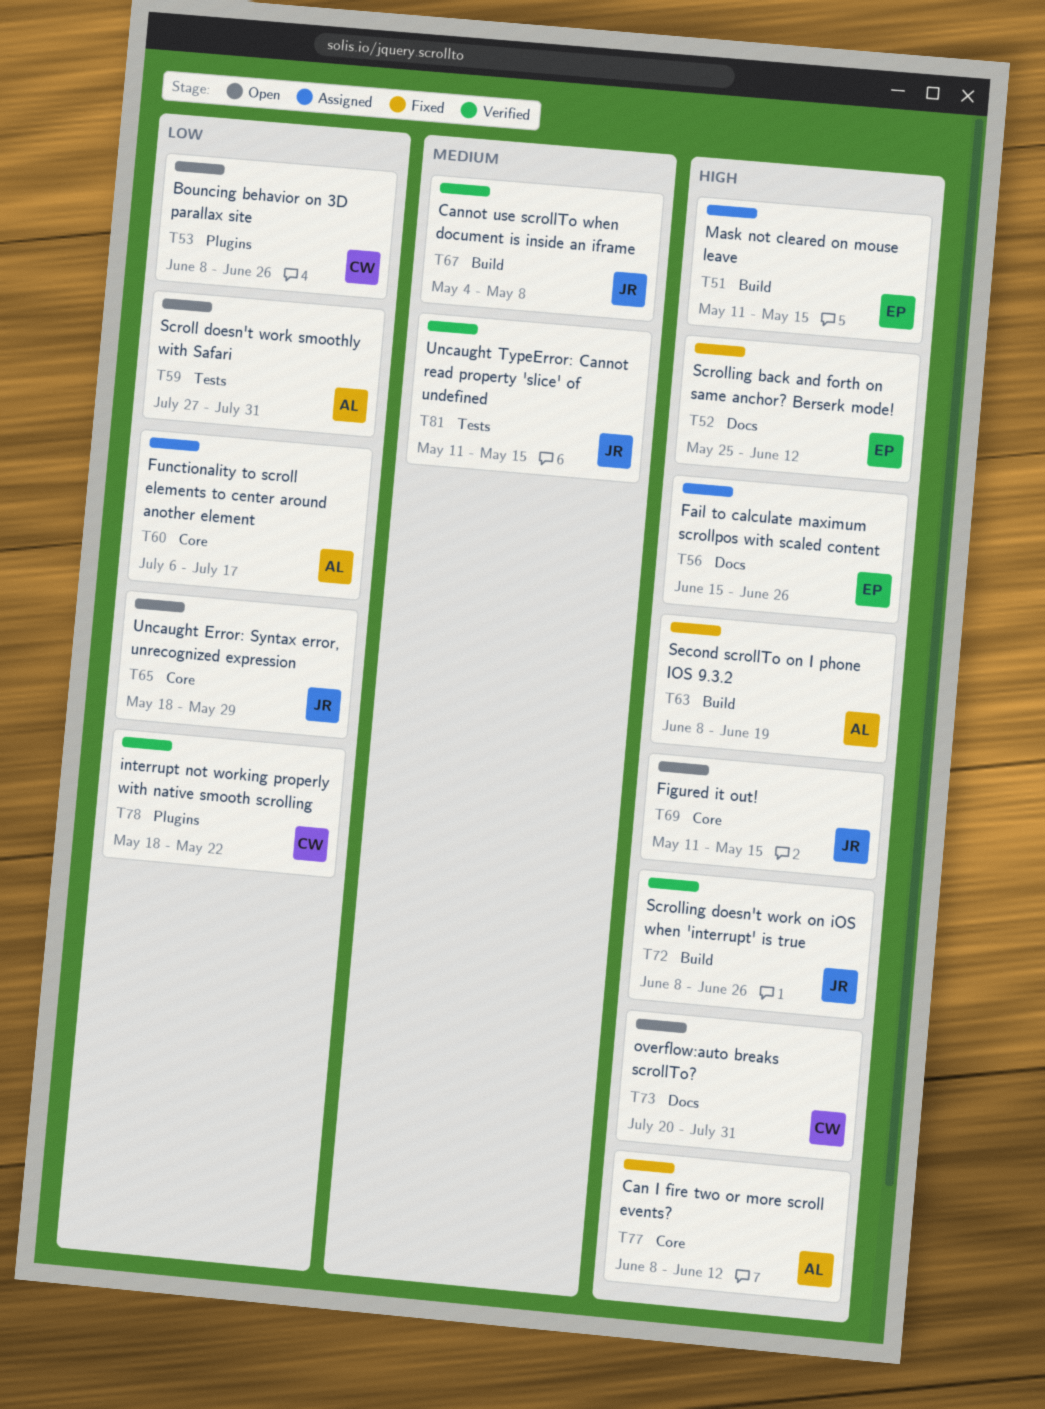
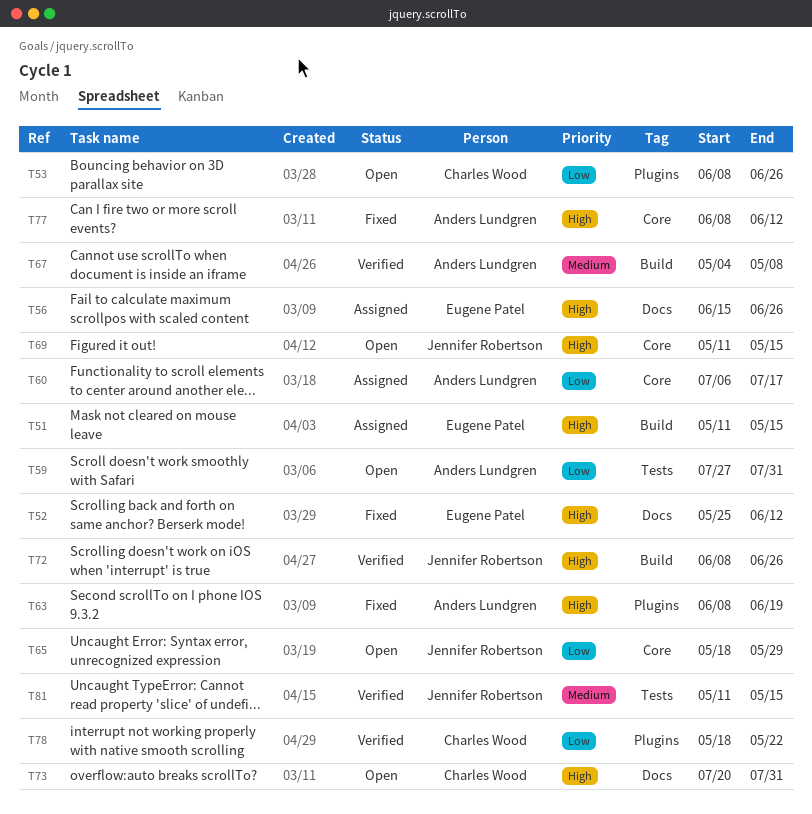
T63, label: Build -> Plugins
T67, owner: Jennifer Robertson -> Anders Lundgren

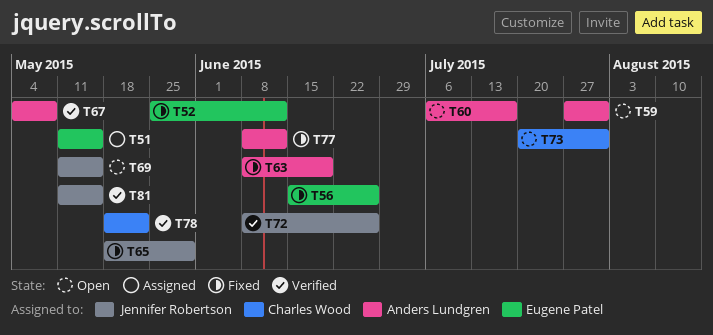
T53: present -> none
T56, status: Assigned -> Fixed
T60, status: Assigned -> Open
T65, status: Open -> Fixed

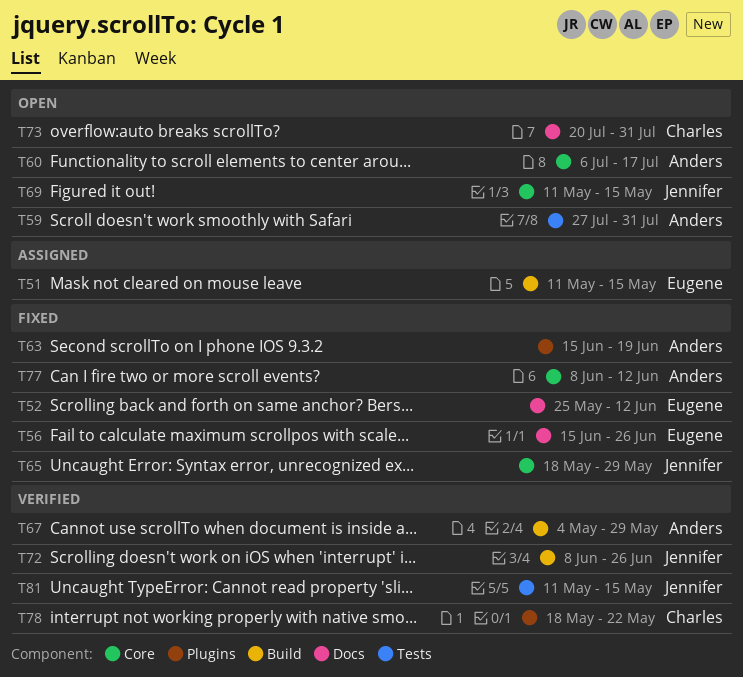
T63, start: Jun 8 -> Jun 15
T67, due: May 8 -> May 29

